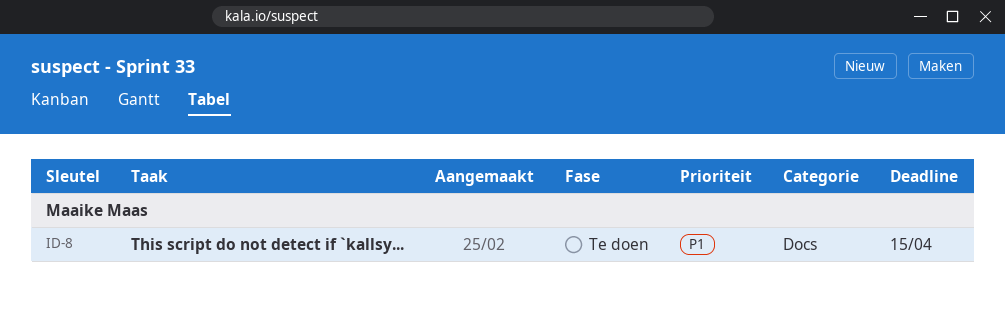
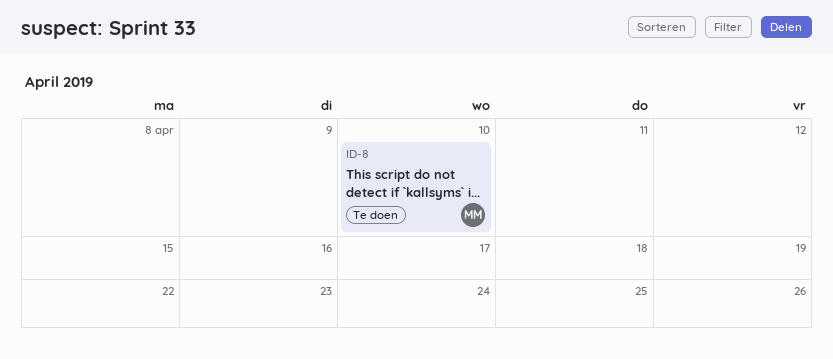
ID-8, due: Apr 15 -> Apr 10

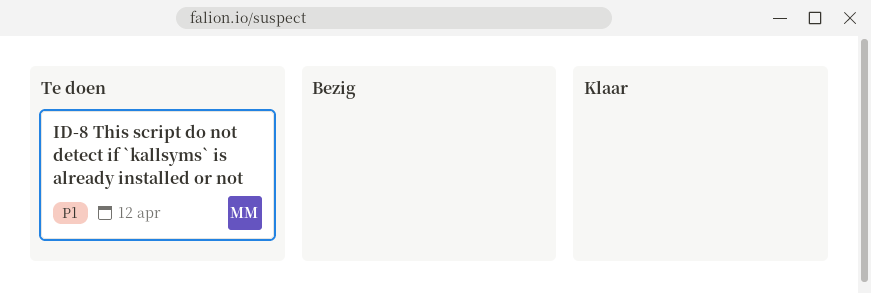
ID-8, due: Apr 10 -> Apr 12

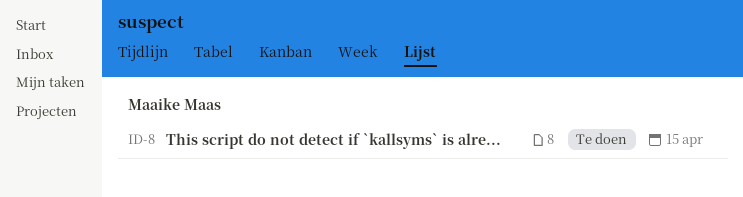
ID-8, due: Apr 12 -> Apr 15

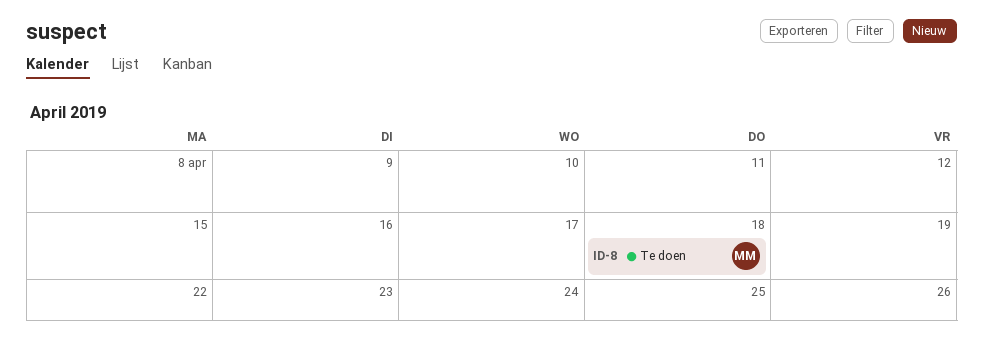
ID-8, due: Apr 15 -> Apr 18

